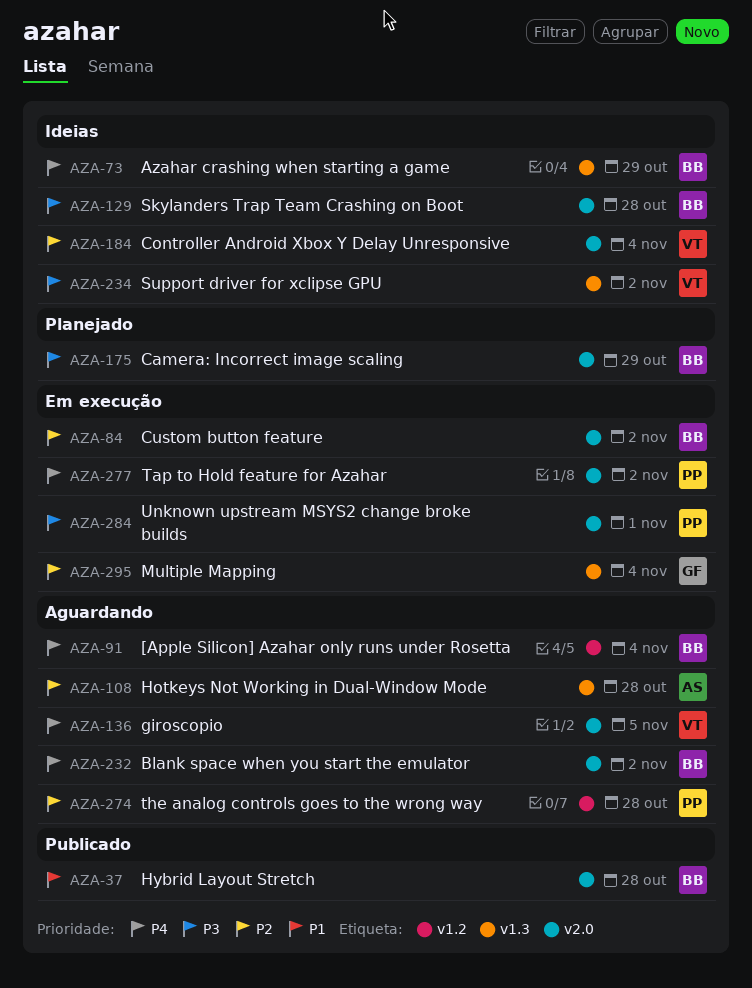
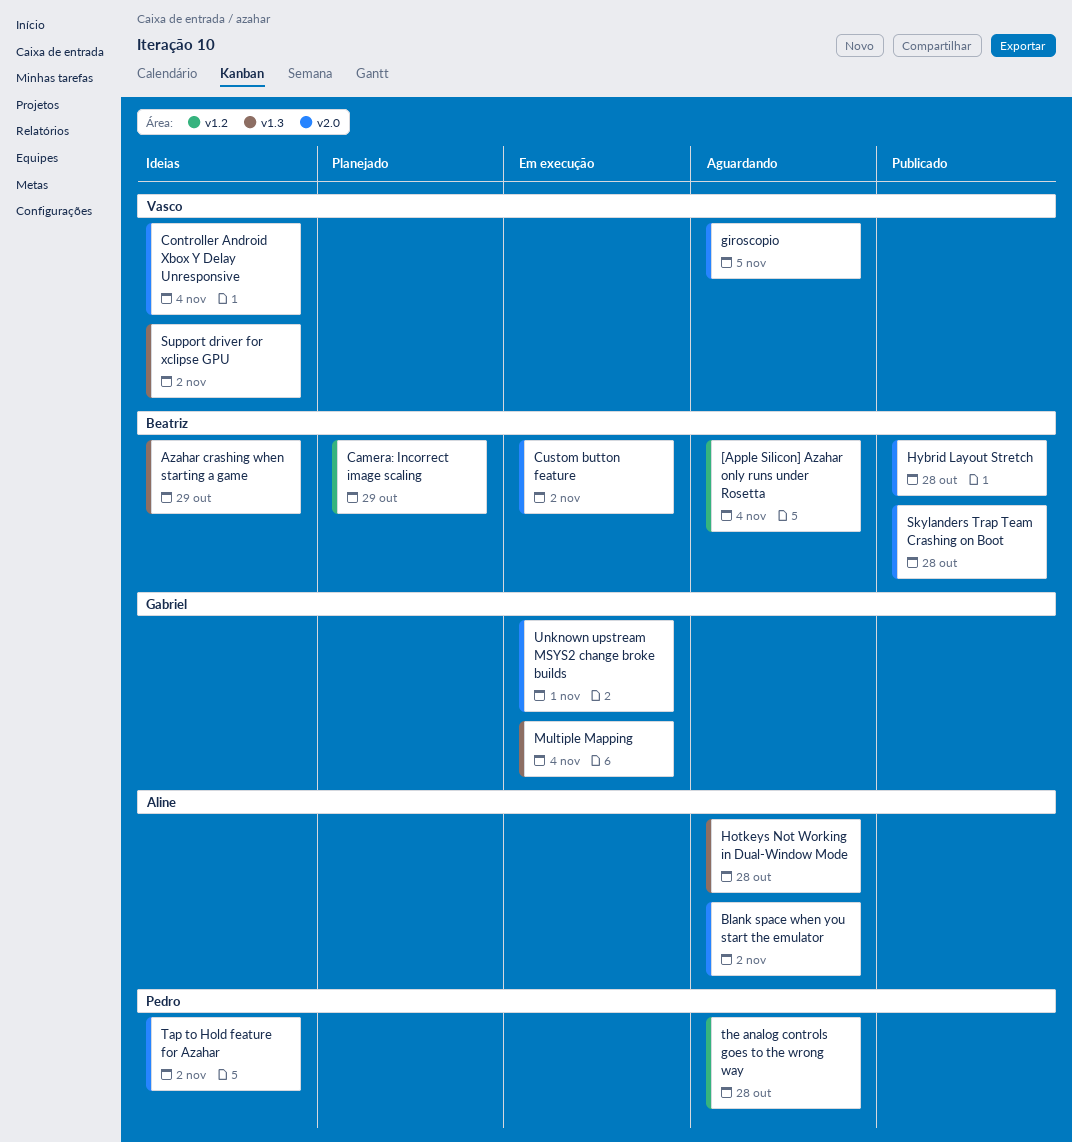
Blank space when you start the emulator, owner: Beatriz -> Aline
Camera: Incorrect image scaling, label: v2.0 -> v1.2
Skylanders Trap Team Crashing on Boot, status: Ideias -> Publicado
Tap to Hold feature for Azahar, status: Em execução -> Ideias
Unknown upstream MSYS2 change broke builds, owner: Pedro -> Gabriel

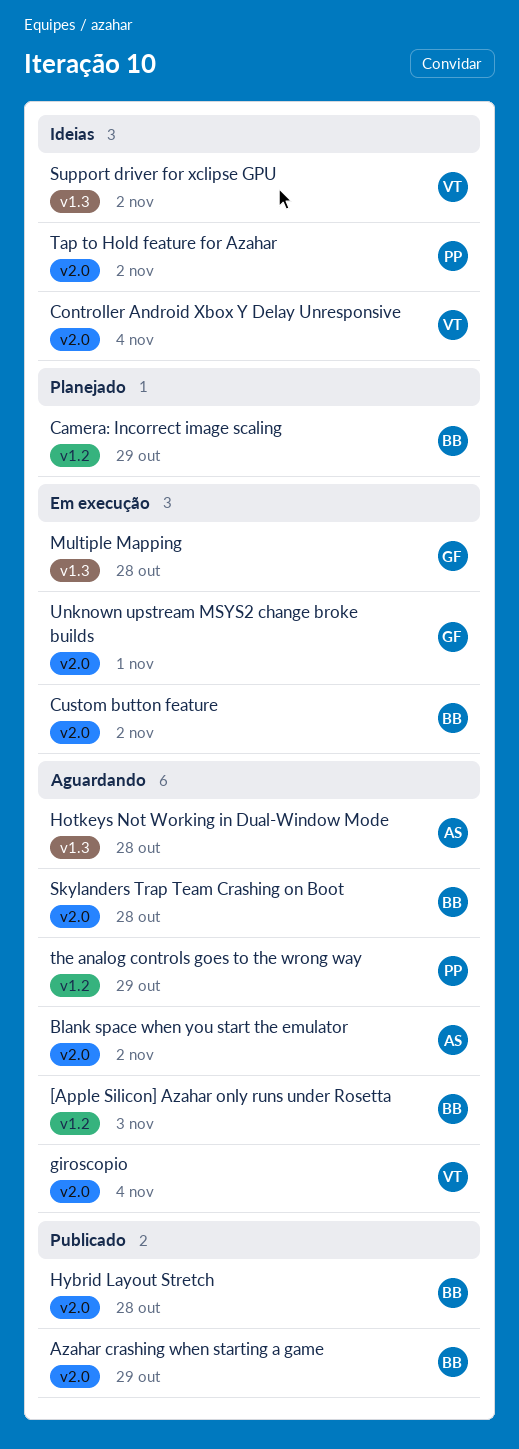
[Apple Silicon] Azahar only runs under Rosetta, due: Nov 4 -> Nov 3
Azahar crashing when starting a game, status: Ideias -> Publicado
Azahar crashing when starting a game, label: v1.3 -> v2.0
giroscopio, due: Nov 5 -> Nov 4
Multiple Mapping, due: Nov 4 -> Oct 28
Skylanders Trap Team Crashing on Boot, status: Publicado -> Aguardando
the analog controls goes to the wrong way, due: Oct 28 -> Oct 29

